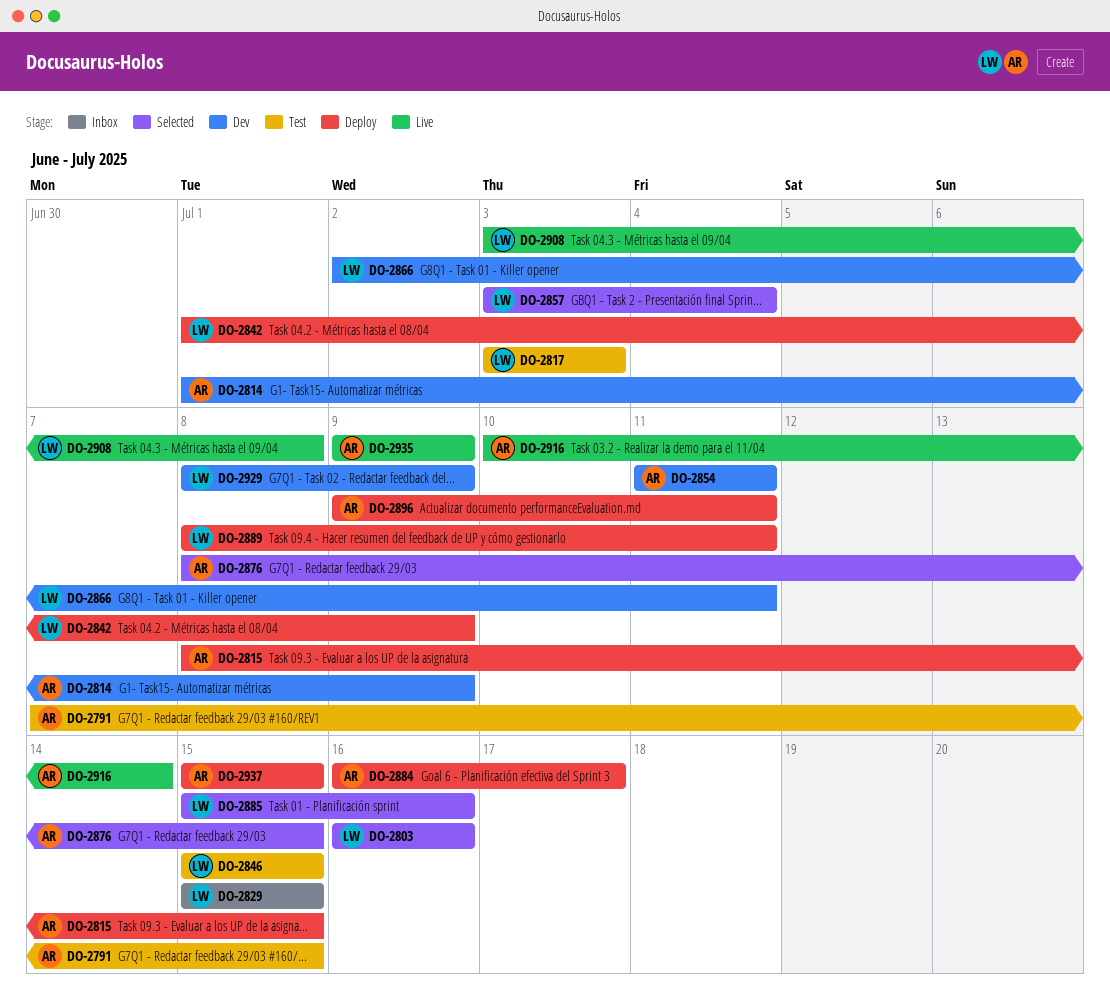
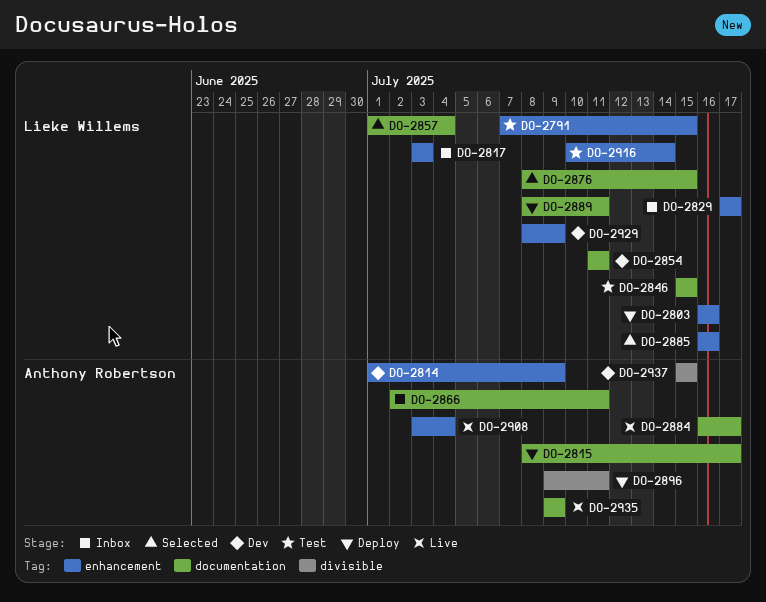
DO-2791, owner: Anthony Robertson -> Lieke Willems
DO-2803, status: Selected -> Deploy
DO-2815, due: Jul 15 -> Jul 17
DO-2817, status: Test -> Inbox
DO-2829, start: Jul 15 -> Jul 17
DO-2829, due: Jul 15 -> Jul 17
DO-2842: present -> none
DO-2854, owner: Anthony Robertson -> Lieke Willems
DO-2857, start: Jul 3 -> Jul 1
DO-2866, status: Dev -> Inbox
DO-2866, owner: Lieke Willems -> Anthony Robertson
DO-2876, owner: Anthony Robertson -> Lieke Willems
DO-2884, status: Deploy -> Live
DO-2885, start: Jul 15 -> Jul 16
DO-2908, owner: Lieke Willems -> Anthony Robertson
DO-2908, due: Jul 8 -> Jul 4
DO-2916, status: Live -> Test
DO-2916, owner: Anthony Robertson -> Lieke Willems
DO-2937, status: Deploy -> Dev

